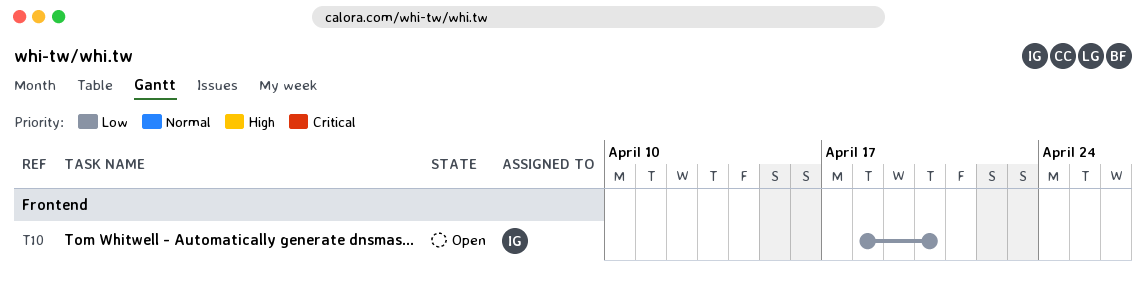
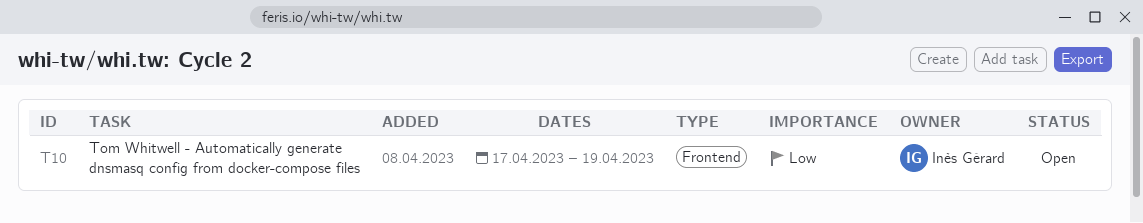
T10, start: Apr 18 -> Apr 17
T10, due: Apr 20 -> Apr 19

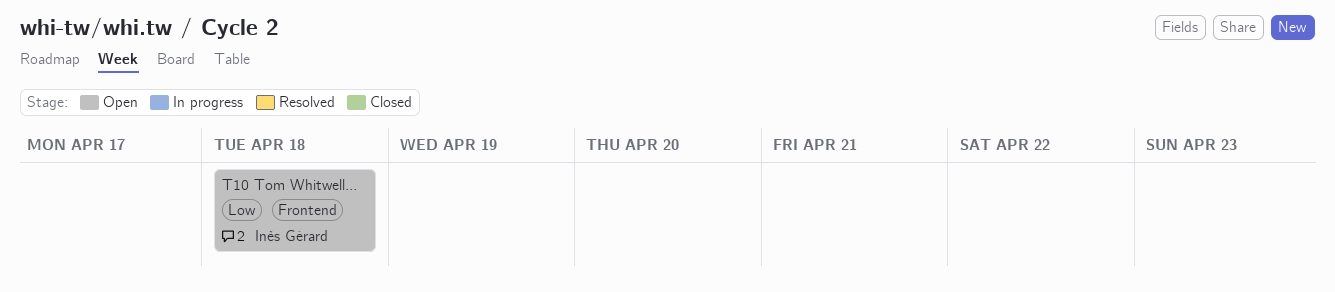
T10, due: Apr 19 -> Apr 18

